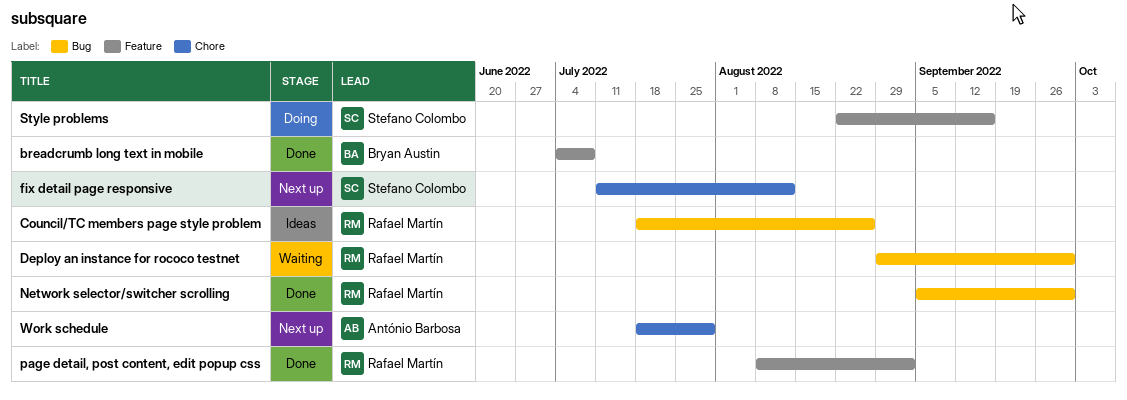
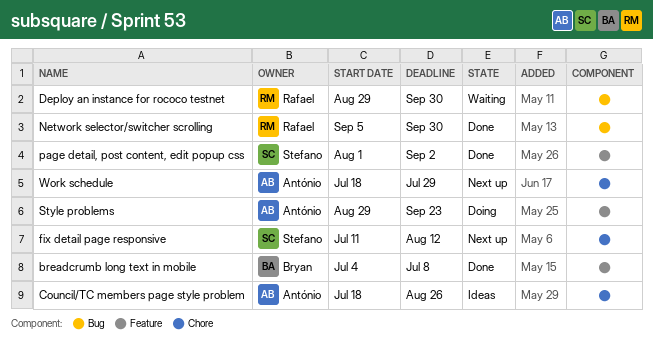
Council/TC members page style problem, owner: Rafael Martín -> António Barbosa
Council/TC members page style problem, label: Bug -> Chore
page detail, post content, edit popup css, owner: Rafael Martín -> Stefano Colombo
page detail, post content, edit popup css, start: Aug 8 -> Aug 1
Style problems, owner: Stefano Colombo -> António Barbosa
Style problems, start: Aug 22 -> Aug 29
Style problems, due: Sep 16 -> Sep 23

